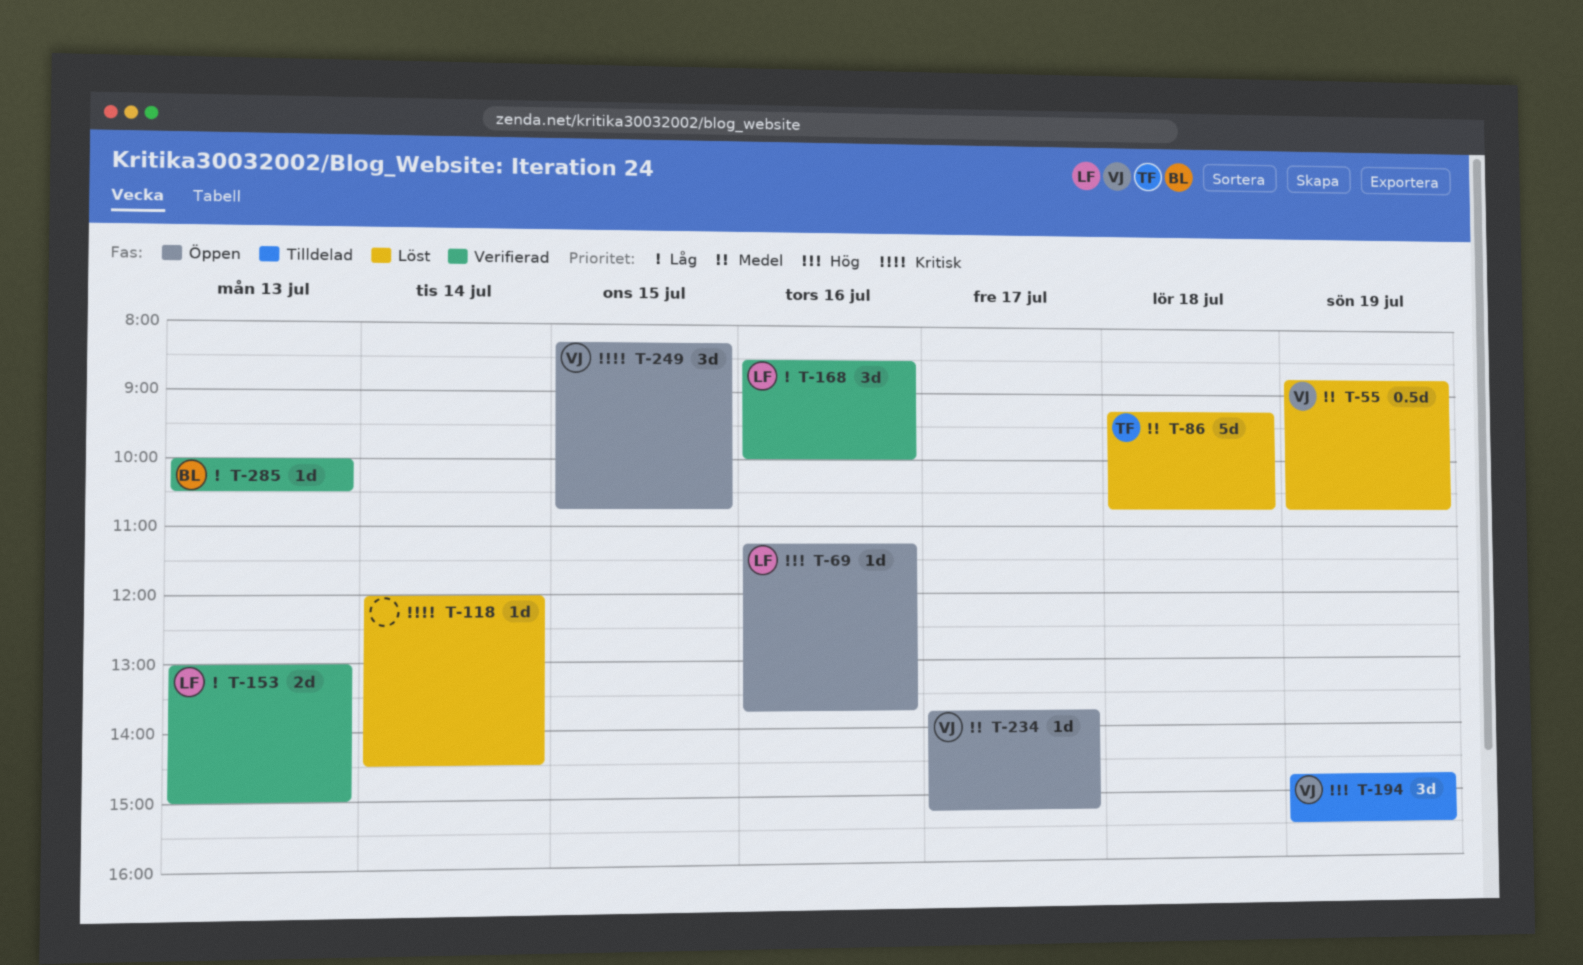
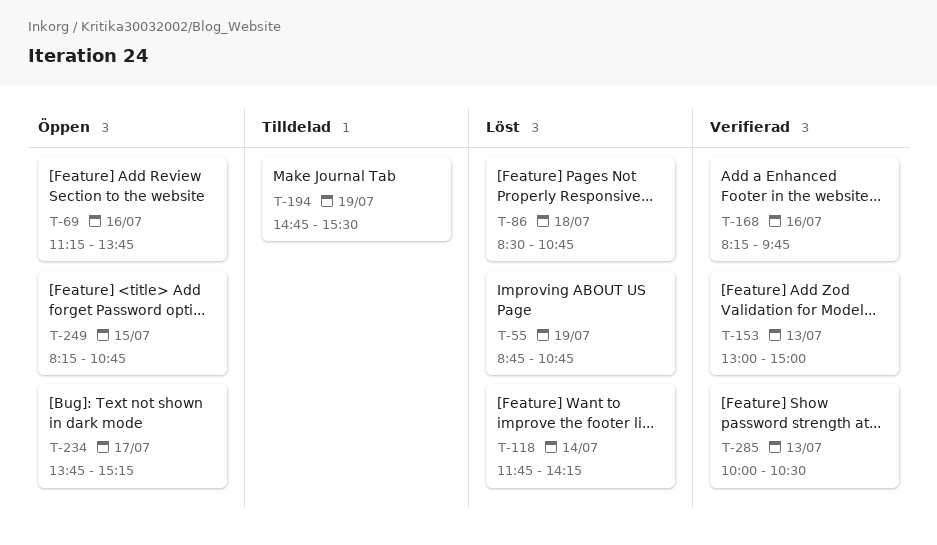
T-86, begins: 09:15 -> 08:30
T-118, begins: 12:00 -> 11:45
T-118, ends: 14:30 -> 14:15
T-168, begins: 08:30 -> 08:15
T-168, ends: 10:00 -> 09:45

